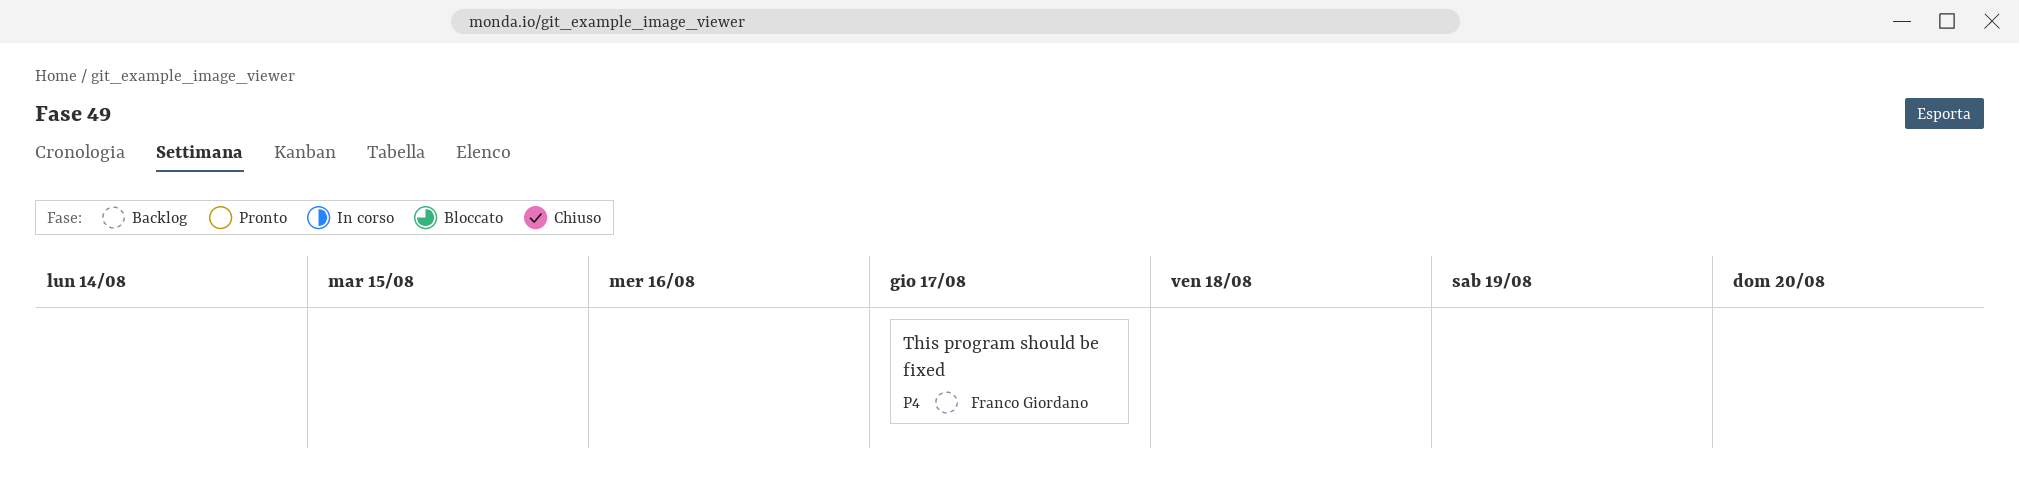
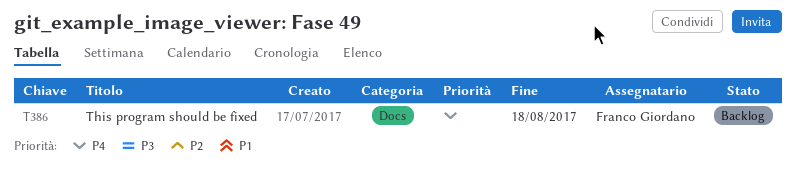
This program should be fixed, due: Aug 17 -> Aug 18

